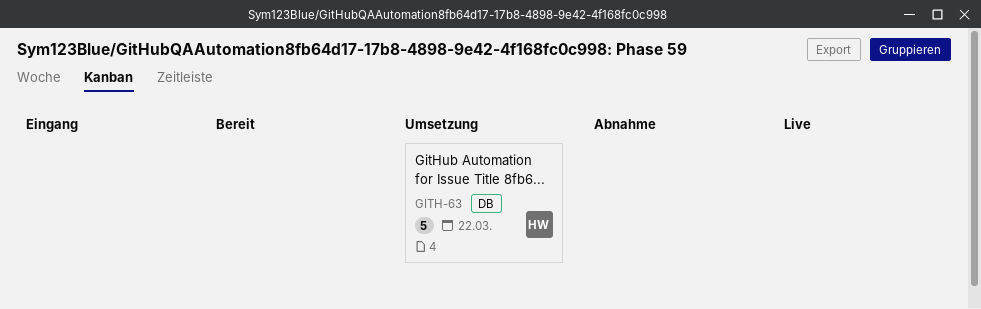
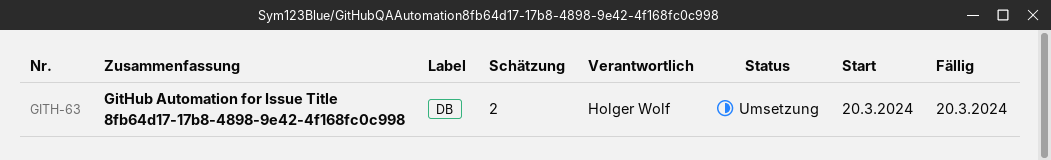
GITH-63, estimate: 5 -> 2
GITH-63, due: Mar 22 -> Mar 20

